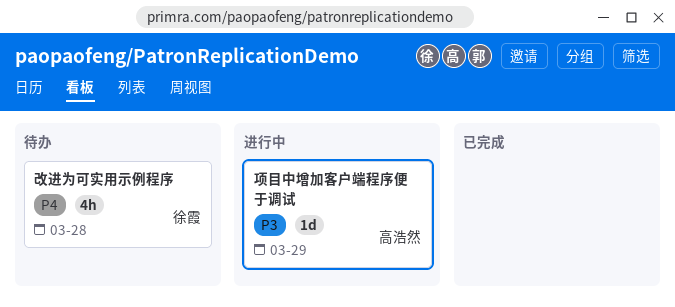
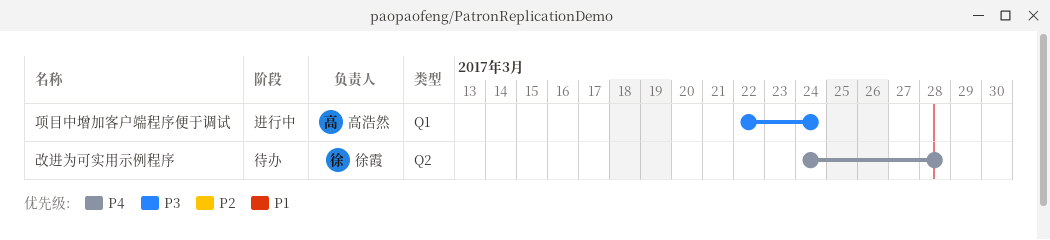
项目中增加客户端程序便于调试, due: Mar 29 -> Mar 24

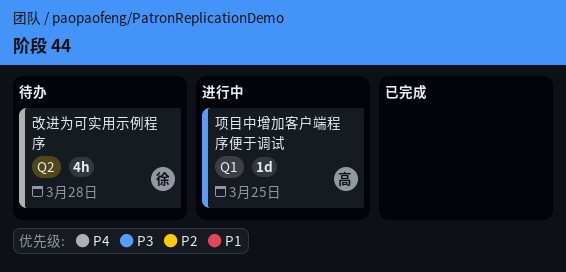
项目中增加客户端程序便于调试, due: Mar 24 -> Mar 25

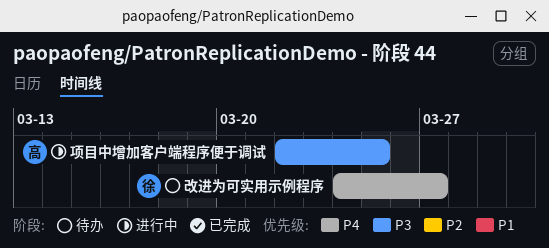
改进为可实用示例程序, due: Mar 28 -> Mar 27

